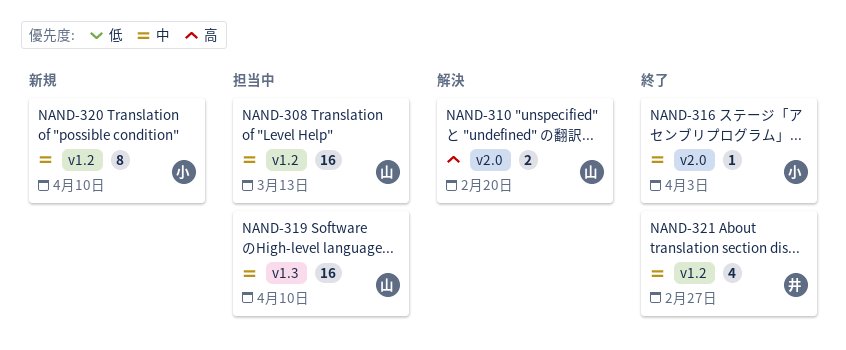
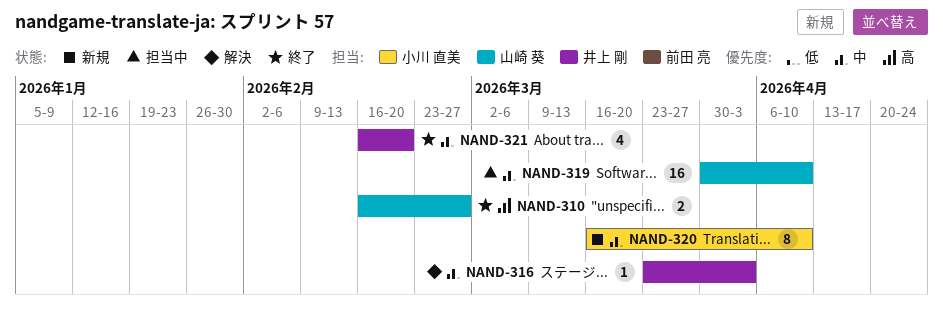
NAND-308: present -> none
NAND-310, status: 解決 -> 終了
NAND-310, due: Feb 20 -> Feb 27
NAND-316, status: 終了 -> 解決
NAND-316, owner: 小川 直美 -> 井上 剛
NAND-321, due: Feb 27 -> Feb 20

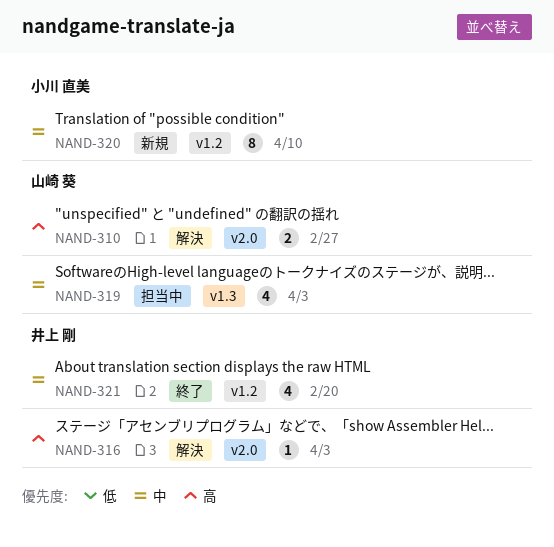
NAND-310, status: 終了 -> 解決
NAND-316, priority: 中 -> 高
NAND-319, estimate: 16 -> 4
NAND-319, due: Apr 10 -> Apr 3

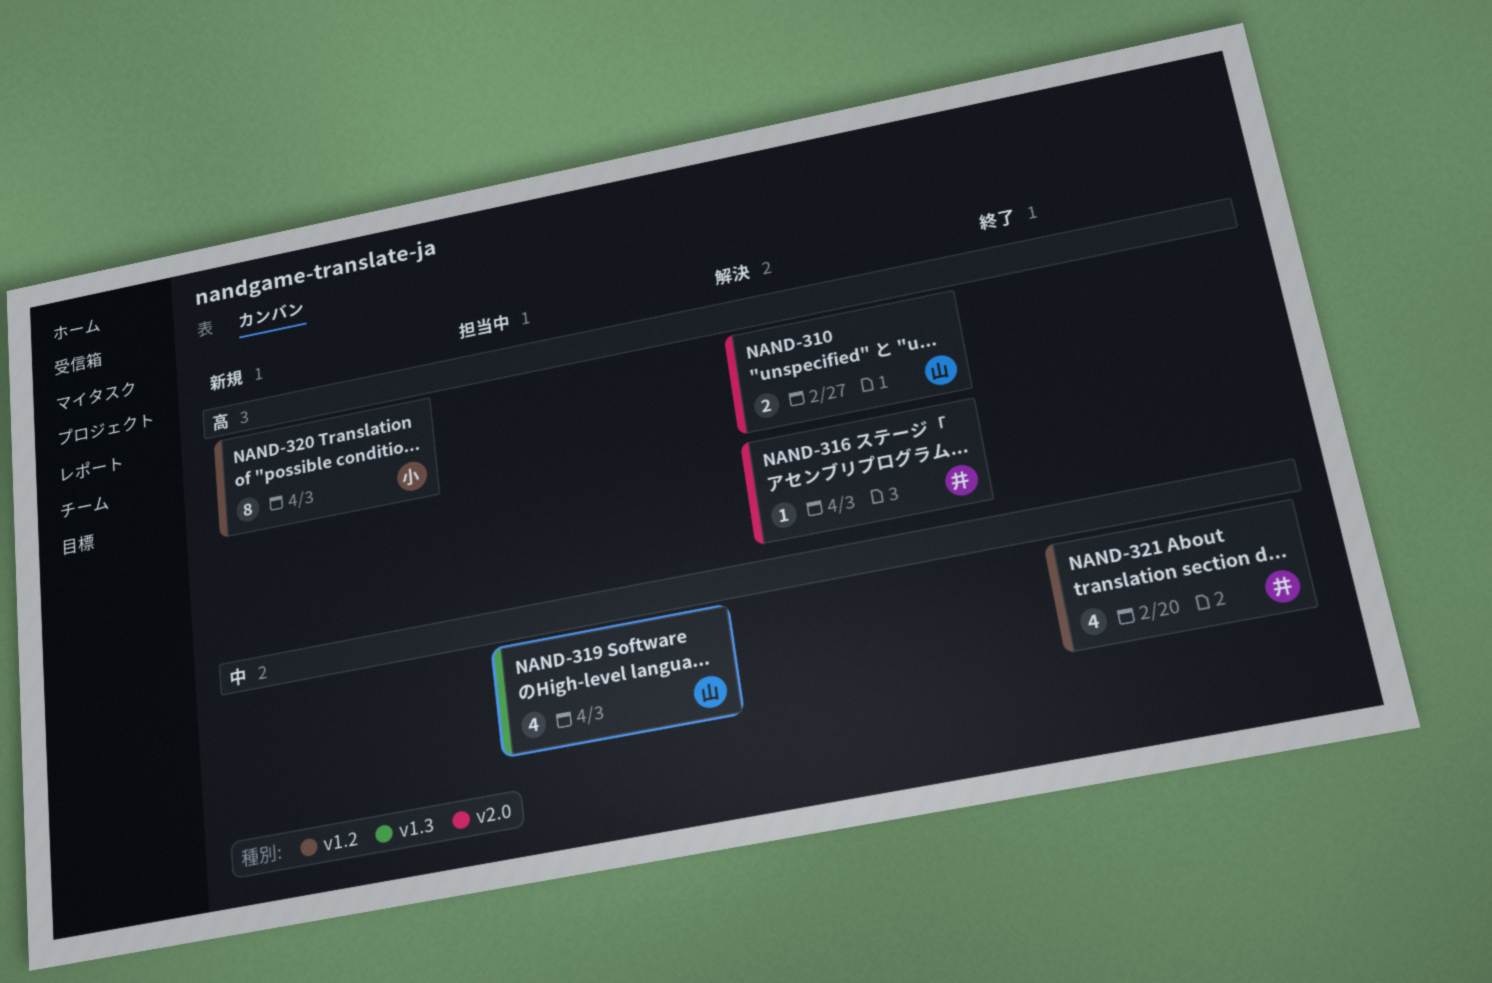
NAND-320, priority: 中 -> 高
NAND-320, due: Apr 10 -> Apr 3

